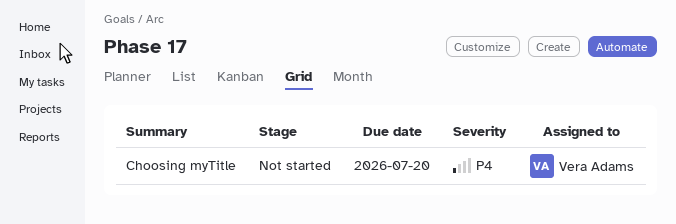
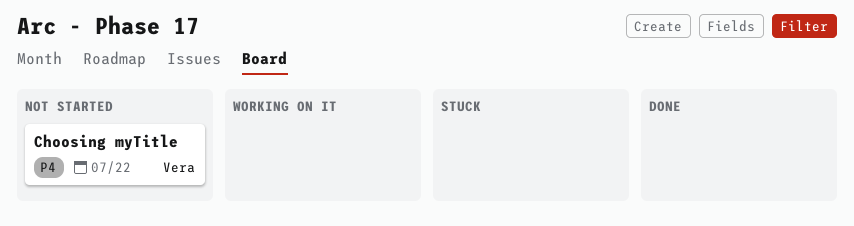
Choosing myTitle, due: Jul 20 -> Jul 22

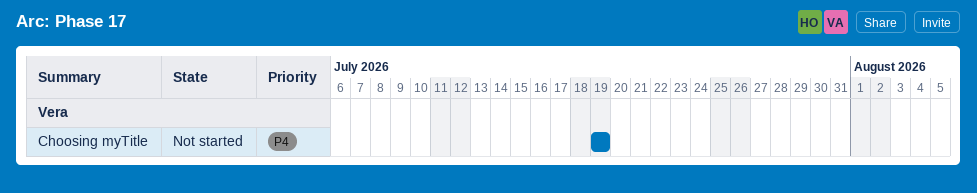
Choosing myTitle, due: Jul 22 -> Jul 19

